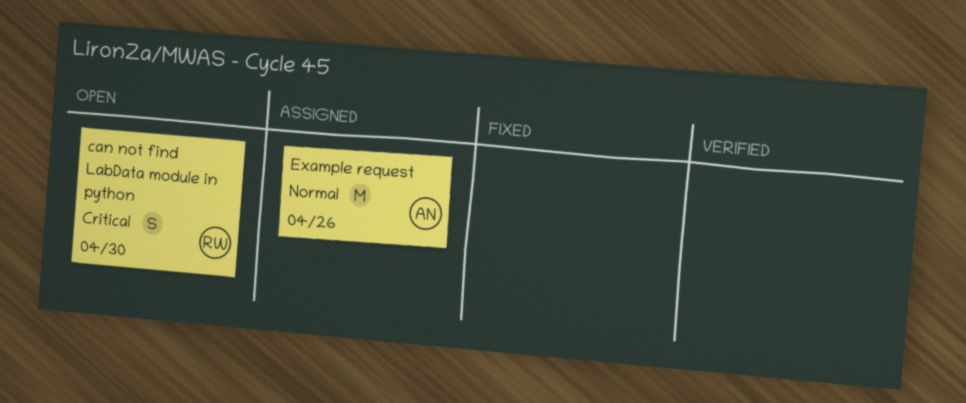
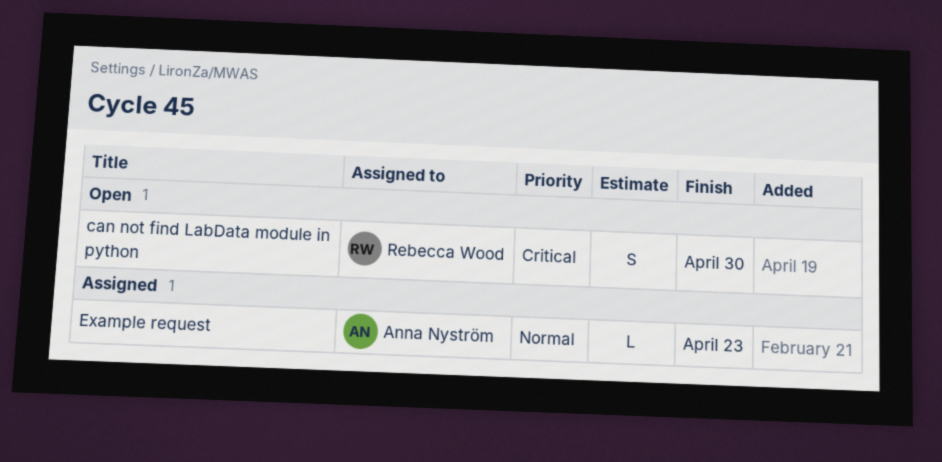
Example request, estimate: M -> L
Example request, due: Apr 26 -> Apr 23

